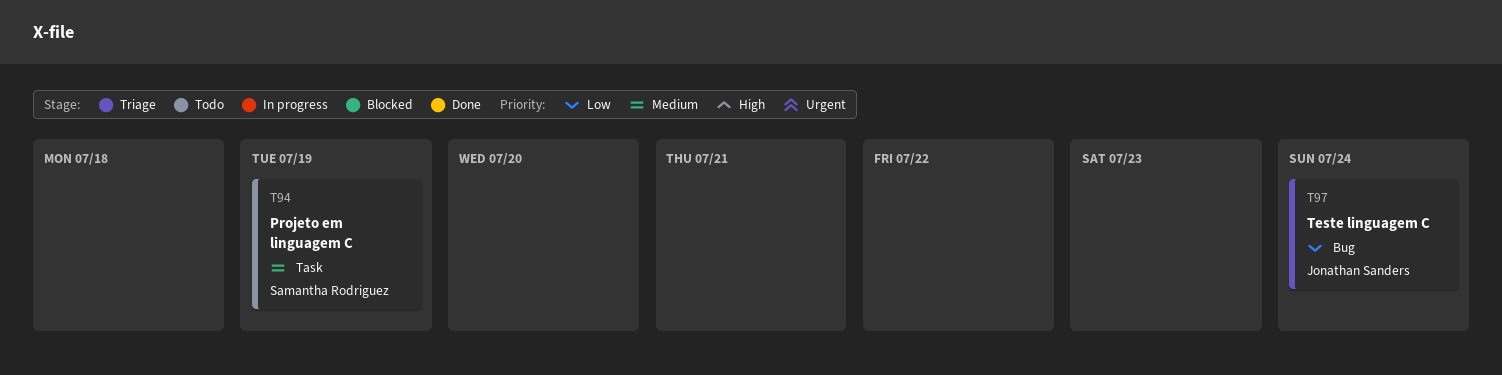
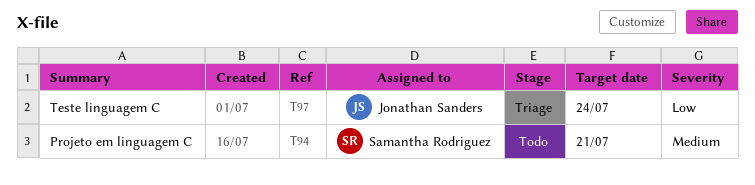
T94, due: Jul 19 -> Jul 21

